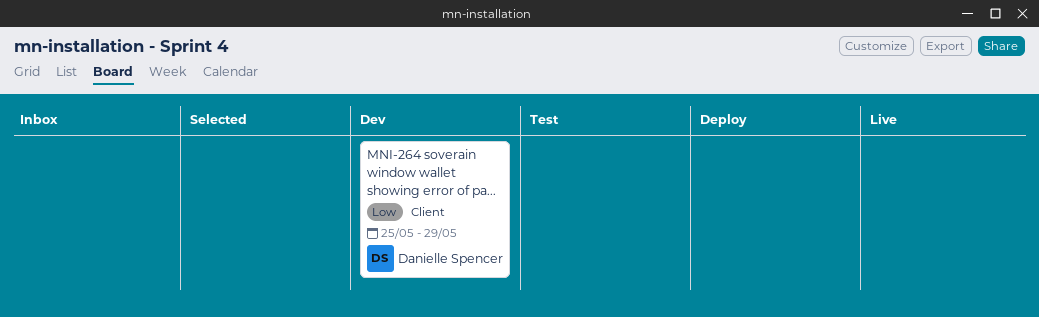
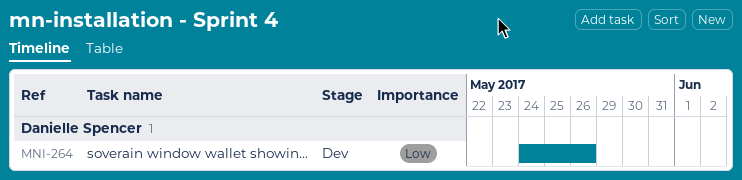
MNI-264, start: May 25 -> May 24
MNI-264, due: May 29 -> May 26

